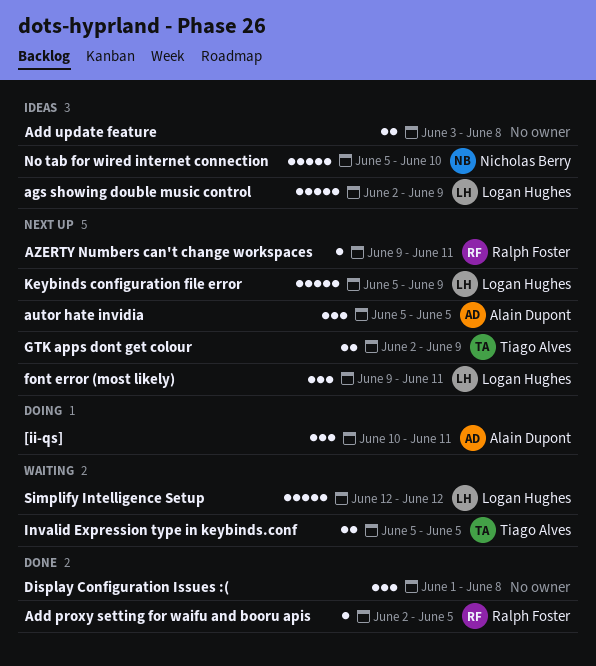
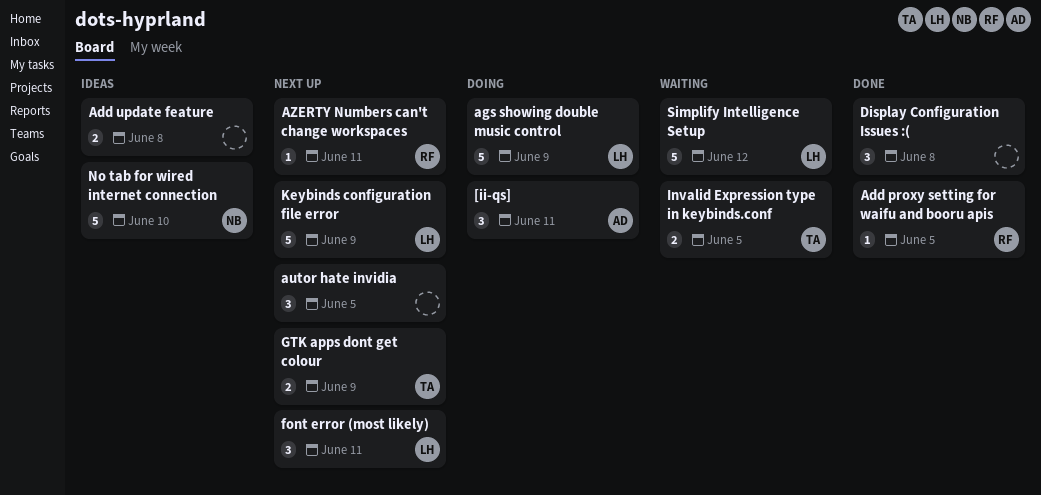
ags showing double music control, status: Ideas -> Doing
autor hate invidia, owner: Alain Dupont -> none

